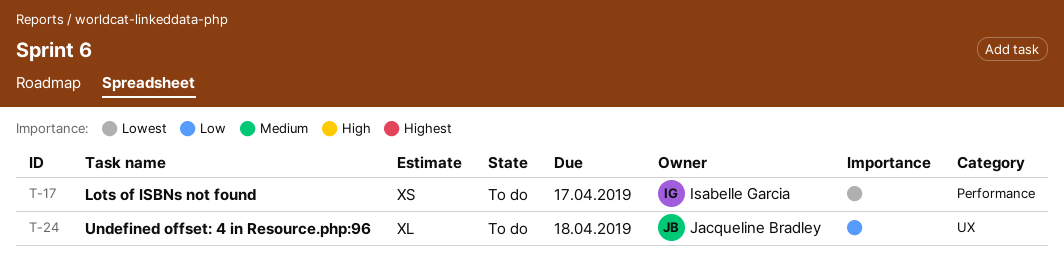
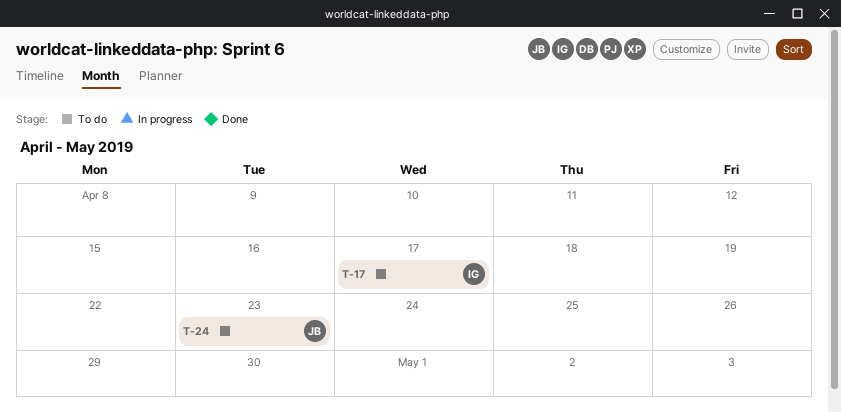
T-24, due: Apr 18 -> Apr 23

